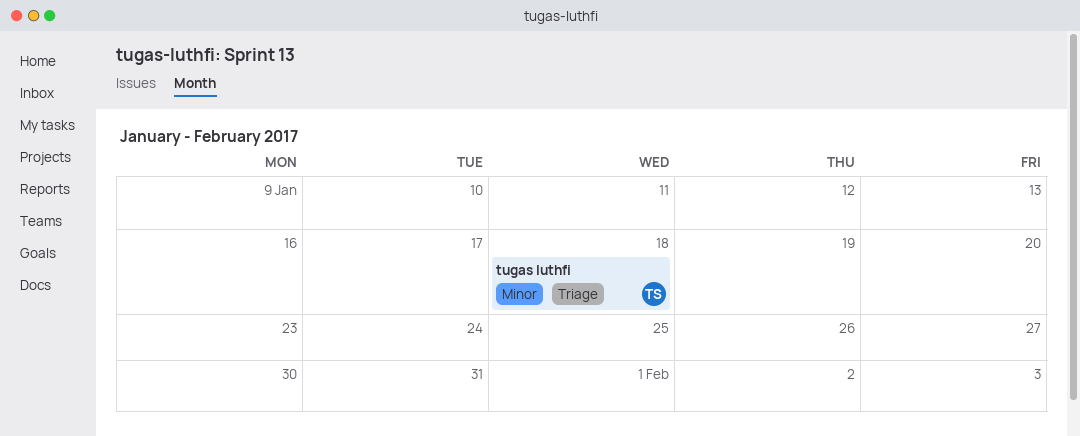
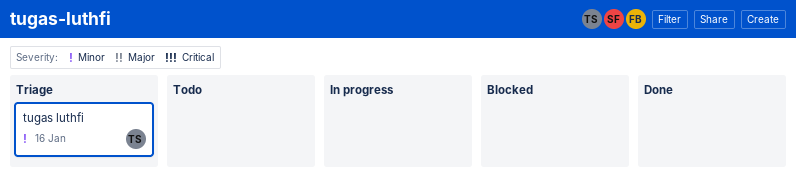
tugas luthfi, due: Jan 18 -> Jan 16

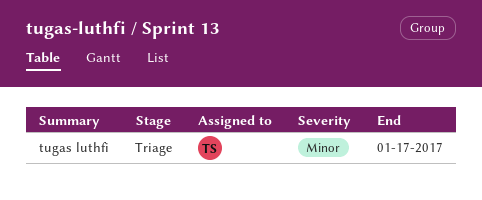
tugas luthfi, due: Jan 16 -> Jan 17

